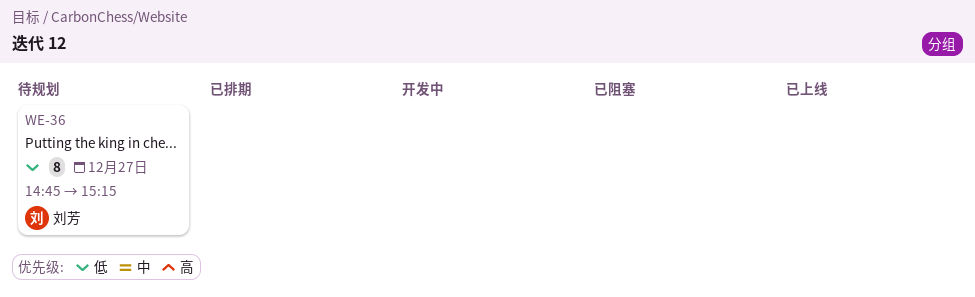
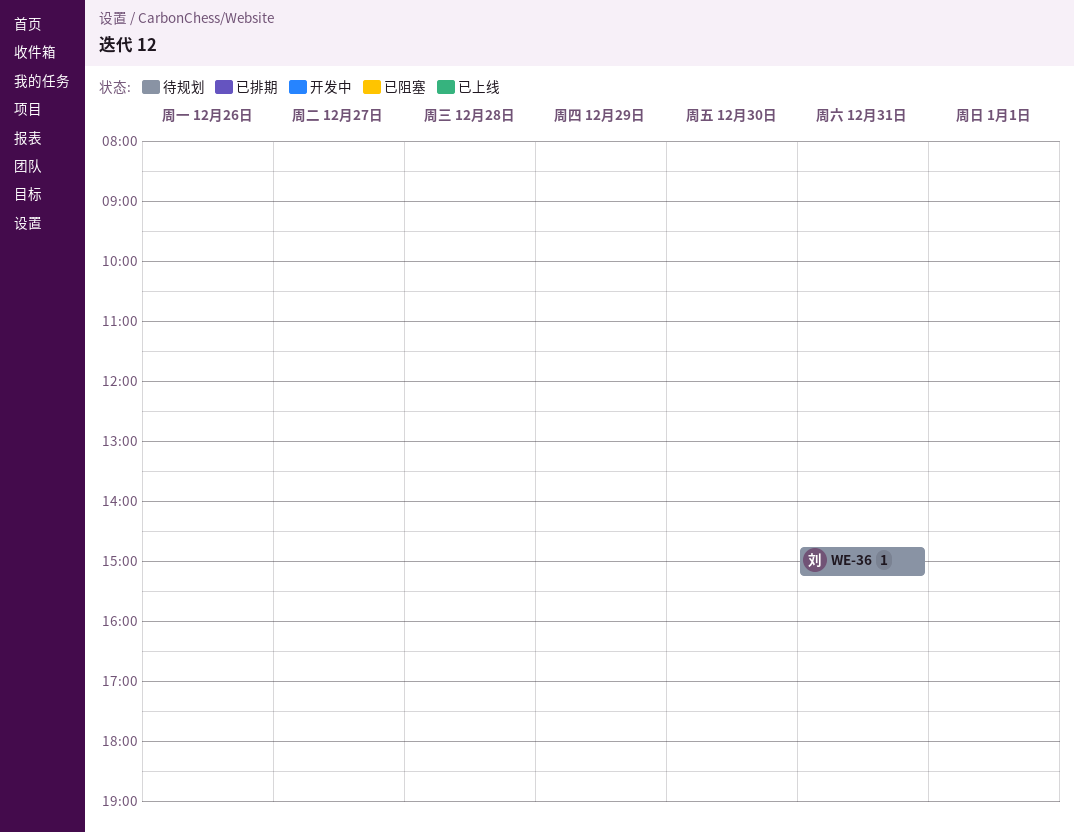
WE-36, estimate: 8 -> 1
WE-36, day: Dec 27 -> Dec 31

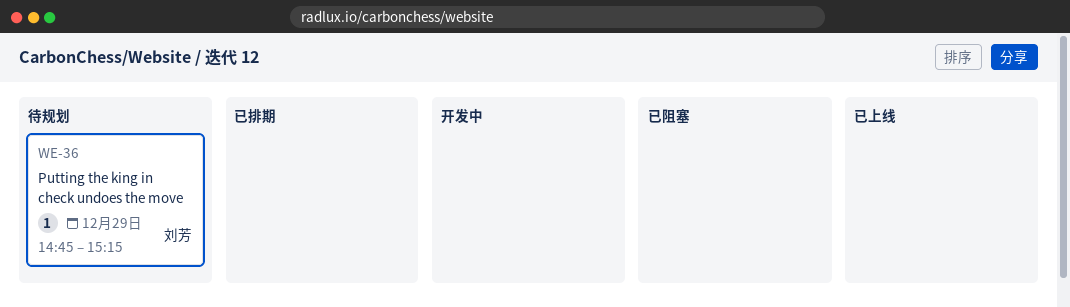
WE-36, day: Dec 31 -> Dec 29

